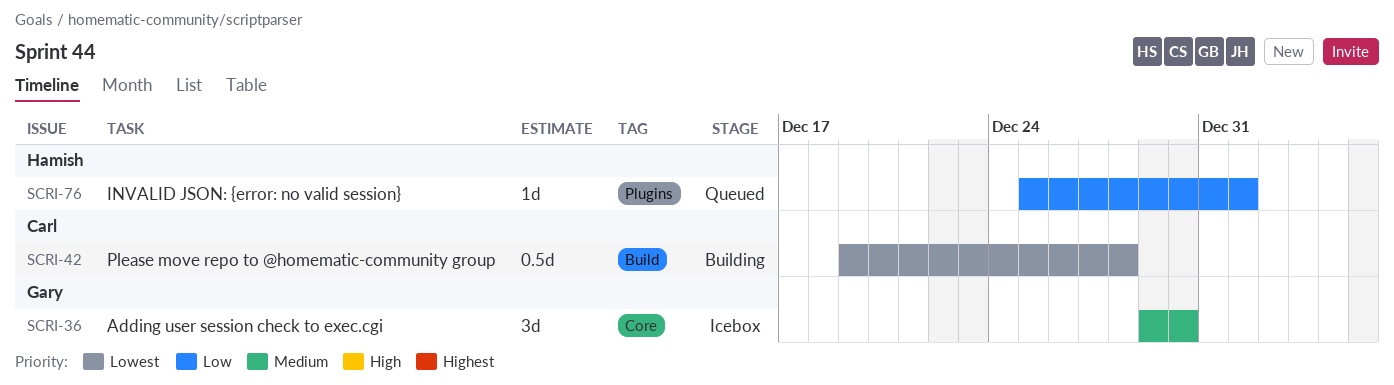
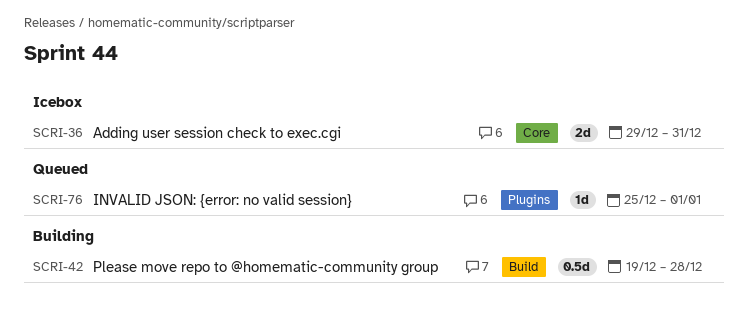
SCRI-36, estimate: 3d -> 2d
SCRI-36, due: Dec 30 -> Dec 31

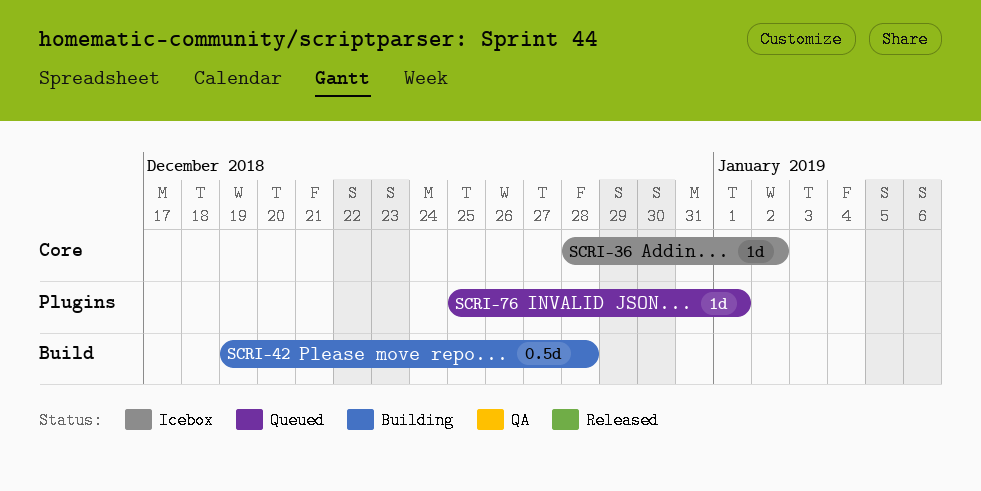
SCRI-36, estimate: 2d -> 1d
SCRI-36, start: Dec 29 -> Dec 28
SCRI-36, due: Dec 31 -> Jan 2

